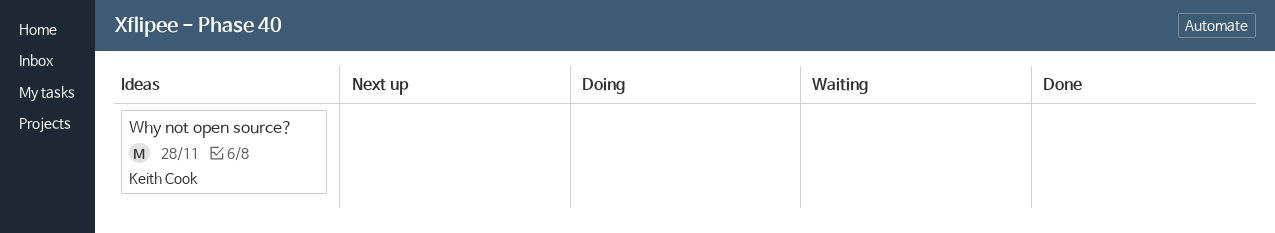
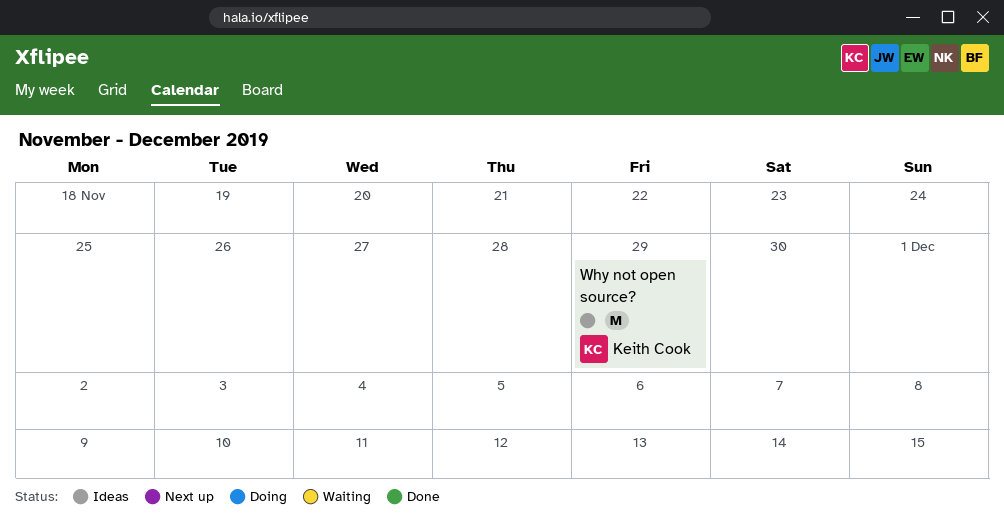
Why not open source?, due: Nov 28 -> Nov 29

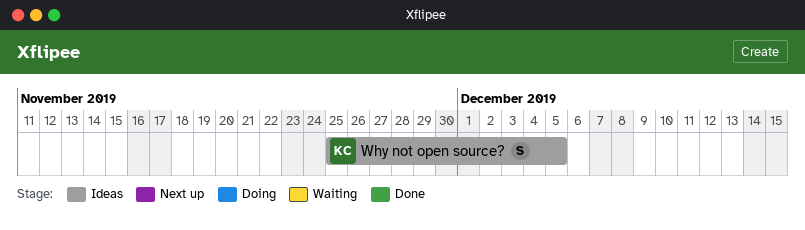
Why not open source?, estimate: M -> S
Why not open source?, due: Nov 29 -> Dec 5

